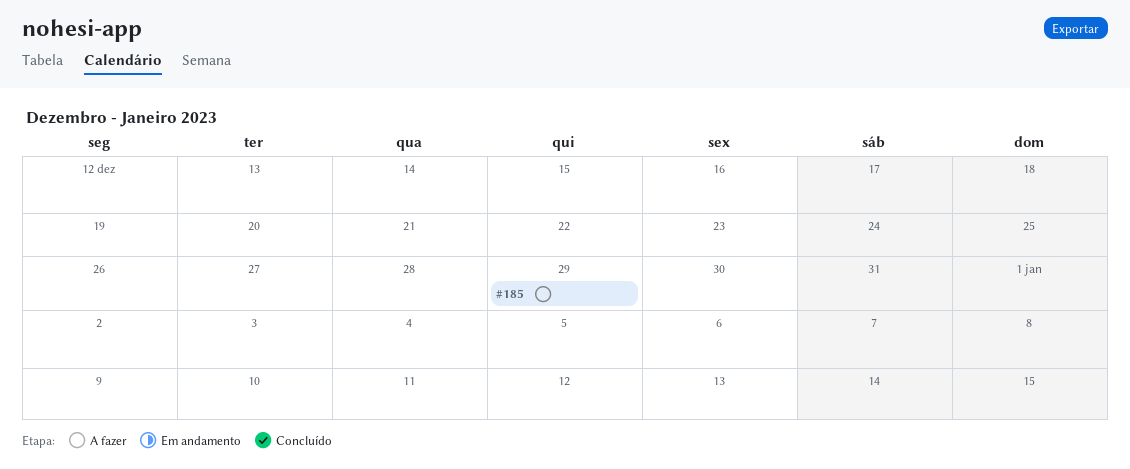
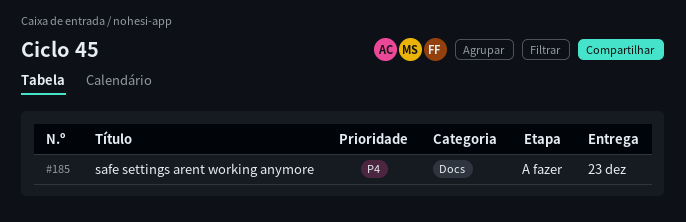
#185, due: Dec 29 -> Dec 23

